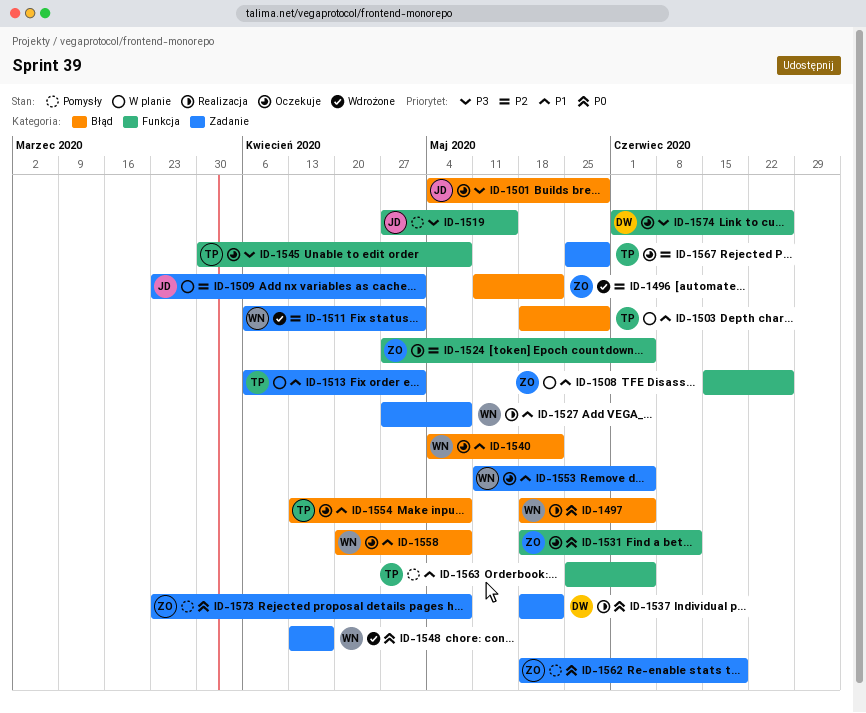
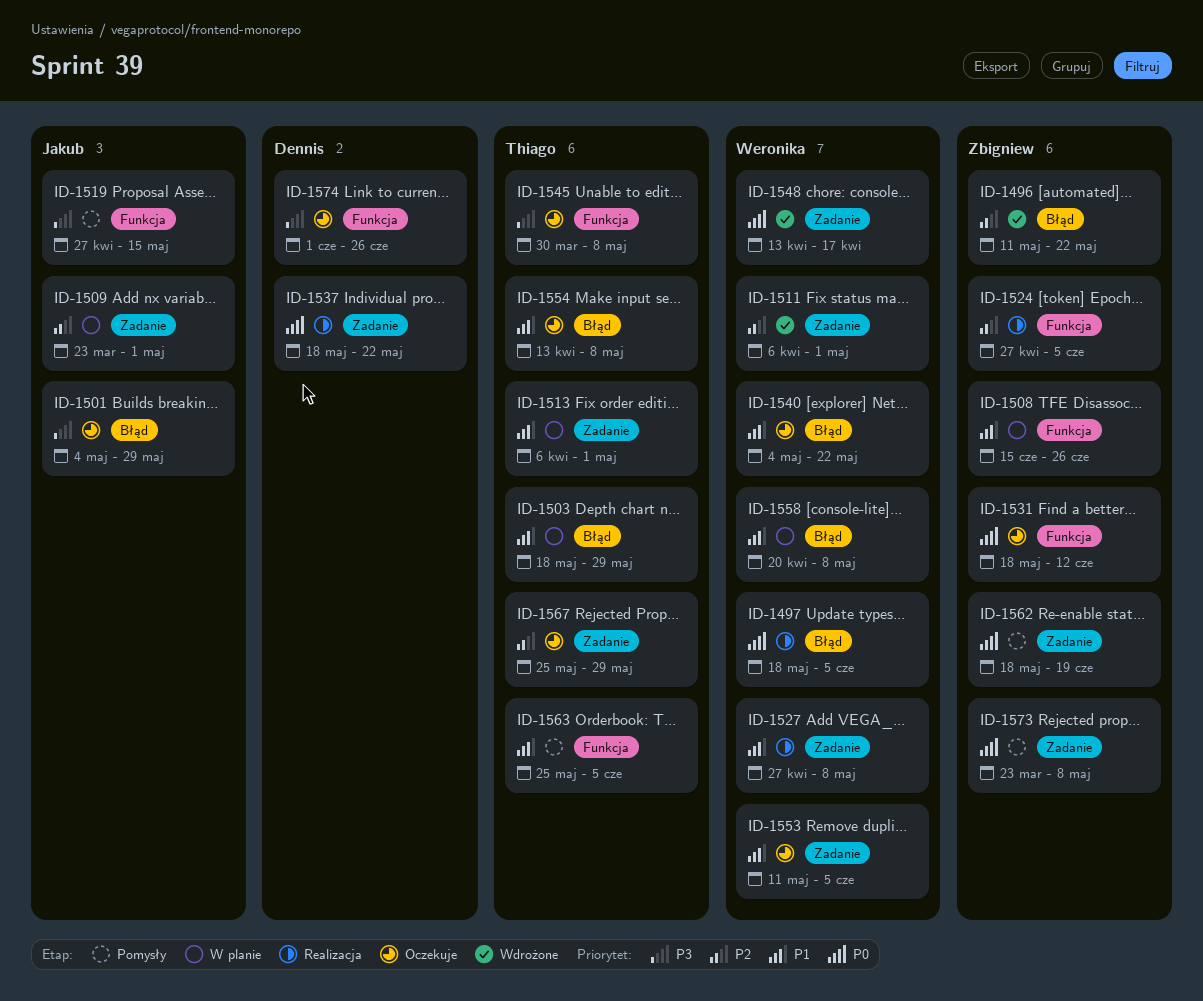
ID-1558, status: Oczekuje -> W planie

